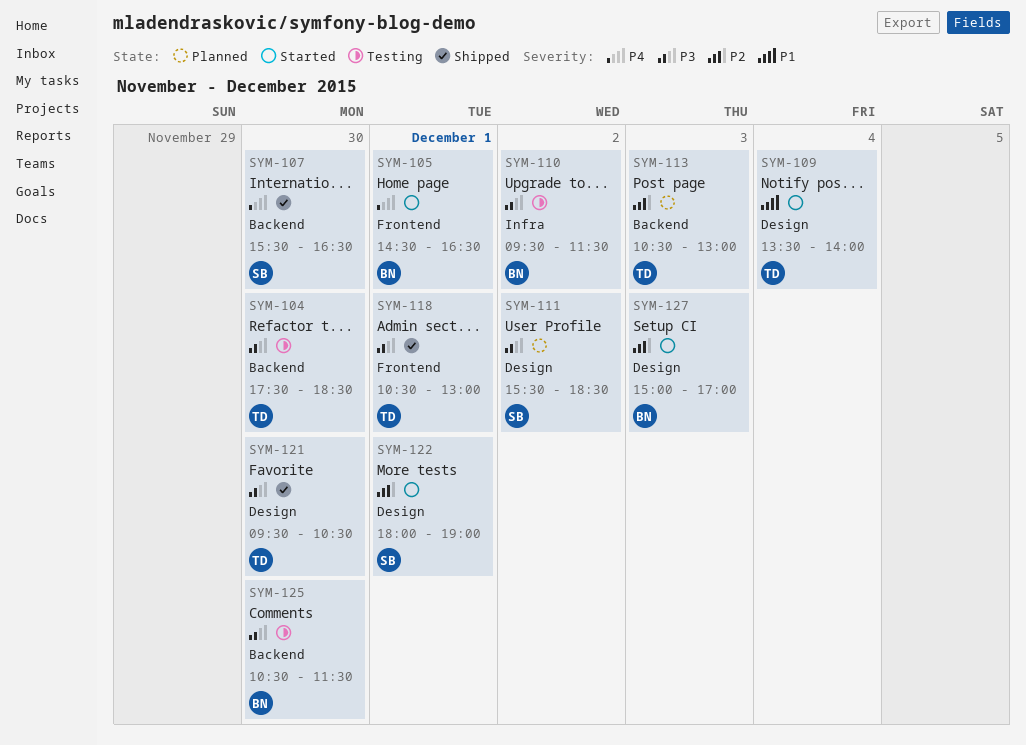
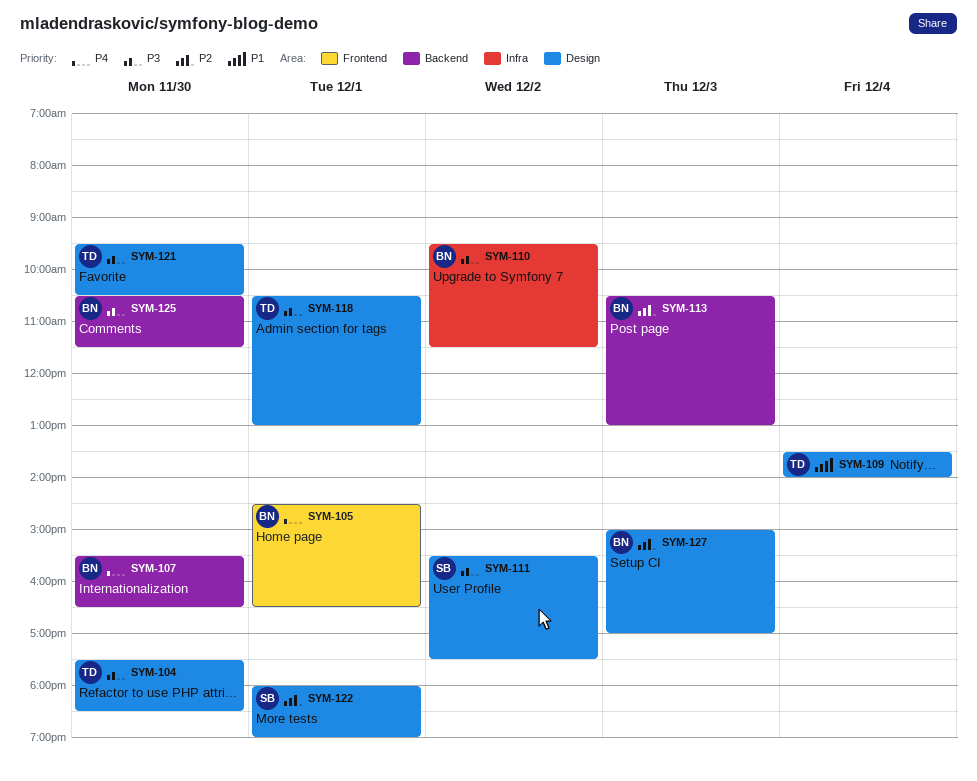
SYM-104, label: Backend -> Design
SYM-107, owner: SB -> BN
SYM-111, ends: 18:30 -> 17:30
SYM-113, owner: TD -> BN
SYM-118, label: Frontend -> Design

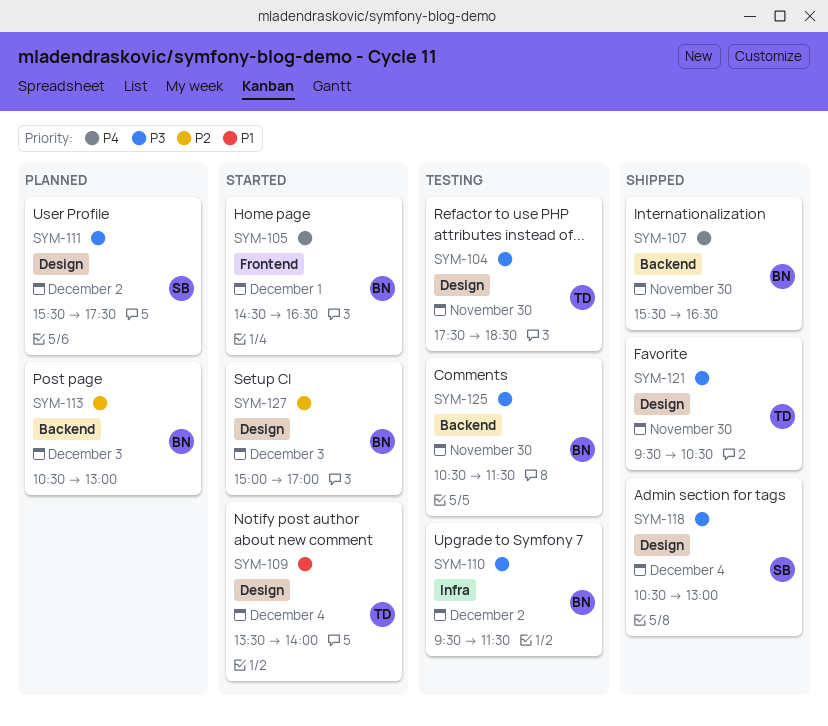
SYM-118, owner: TD -> SB
SYM-118, day: Dec 1 -> Dec 4
SYM-122: present -> none

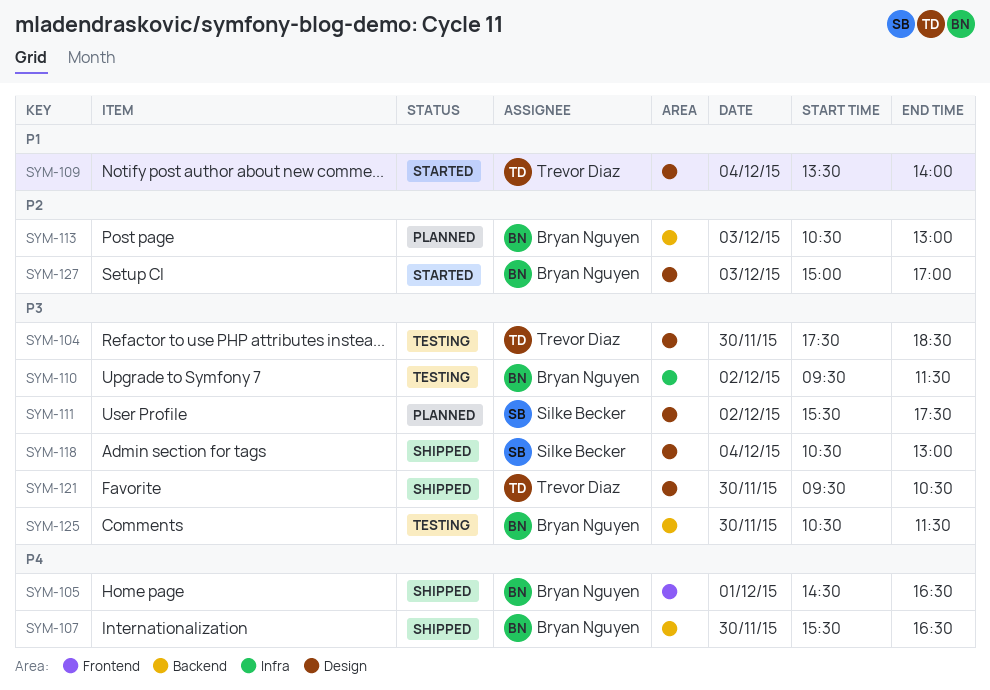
SYM-105, status: Started -> Shipped

